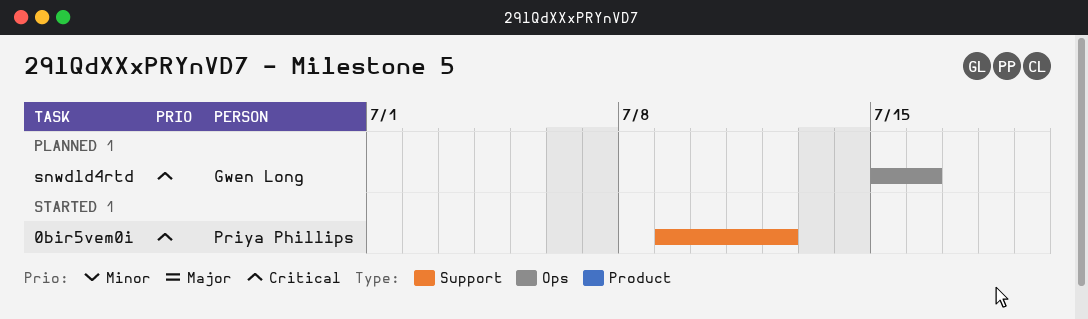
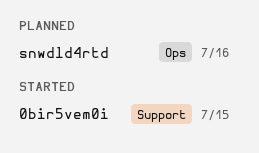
0bir5vem0i, due: Jul 12 -> Jul 15

